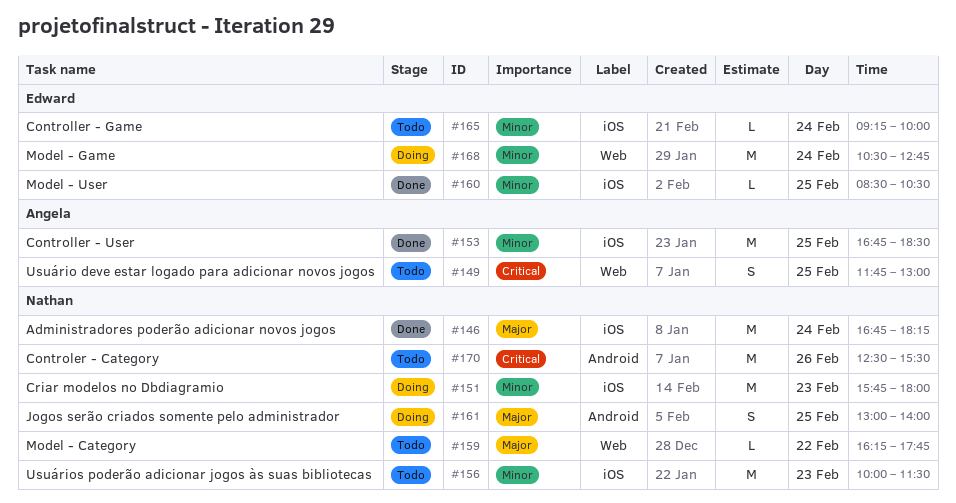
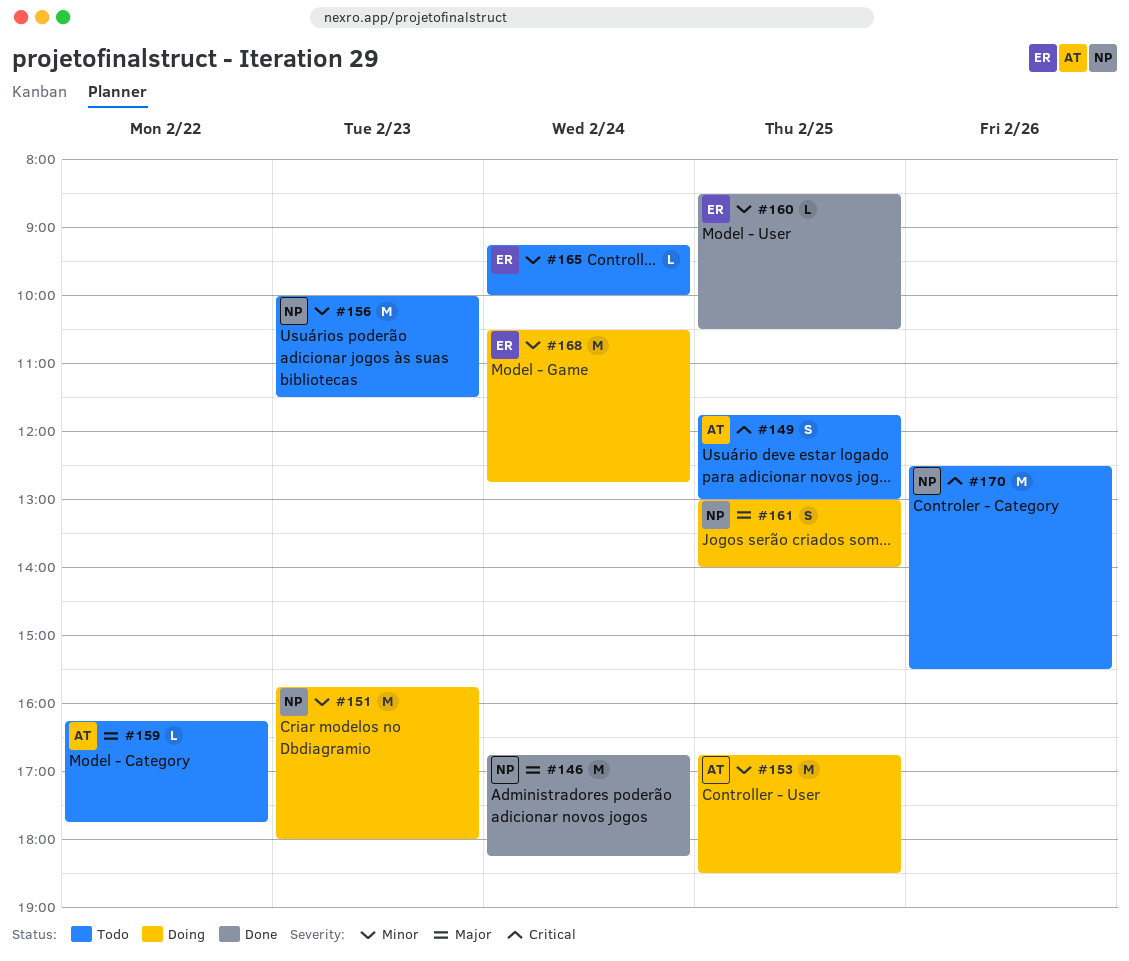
#153, status: Done -> Doing
#159, owner: Nathan -> Angela

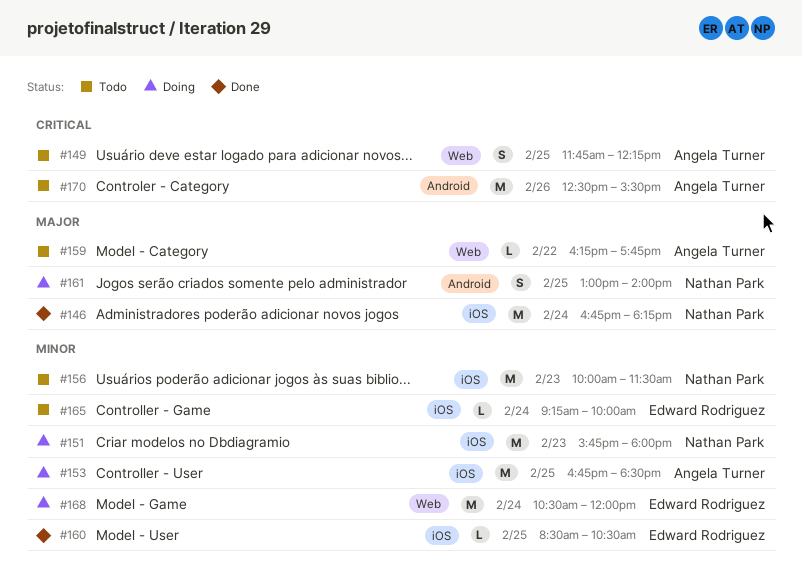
#149, ends: 13:00 -> 12:15
#168, ends: 12:45 -> 12:00
#170, owner: Nathan Park -> Angela Turner

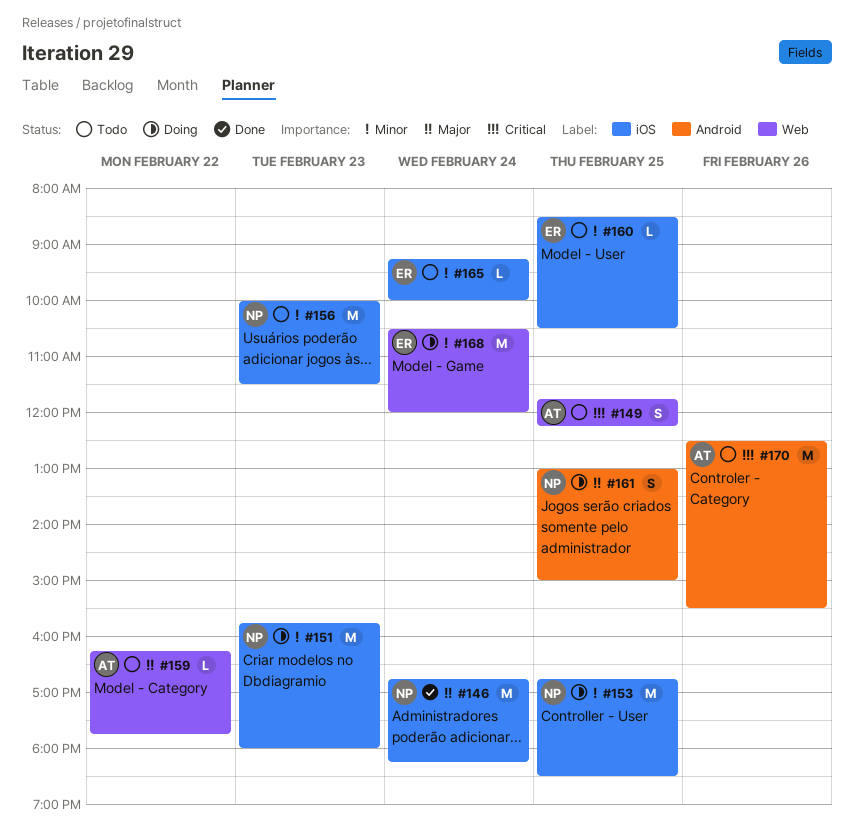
#153, owner: Angela Turner -> Nathan Park
#160, status: Done -> Todo
#161, ends: 14:00 -> 15:00

